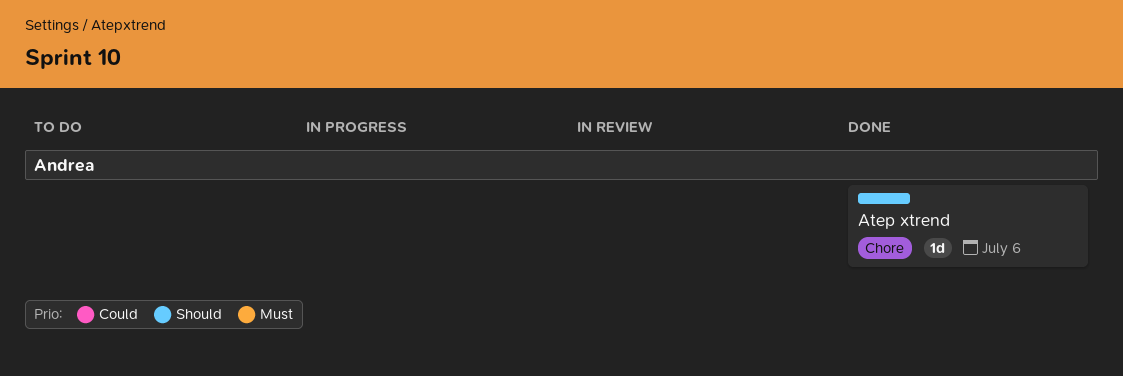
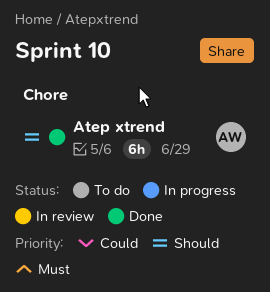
Atep xtrend, estimate: 1d -> 6h
Atep xtrend, due: Jul 6 -> Jun 29

